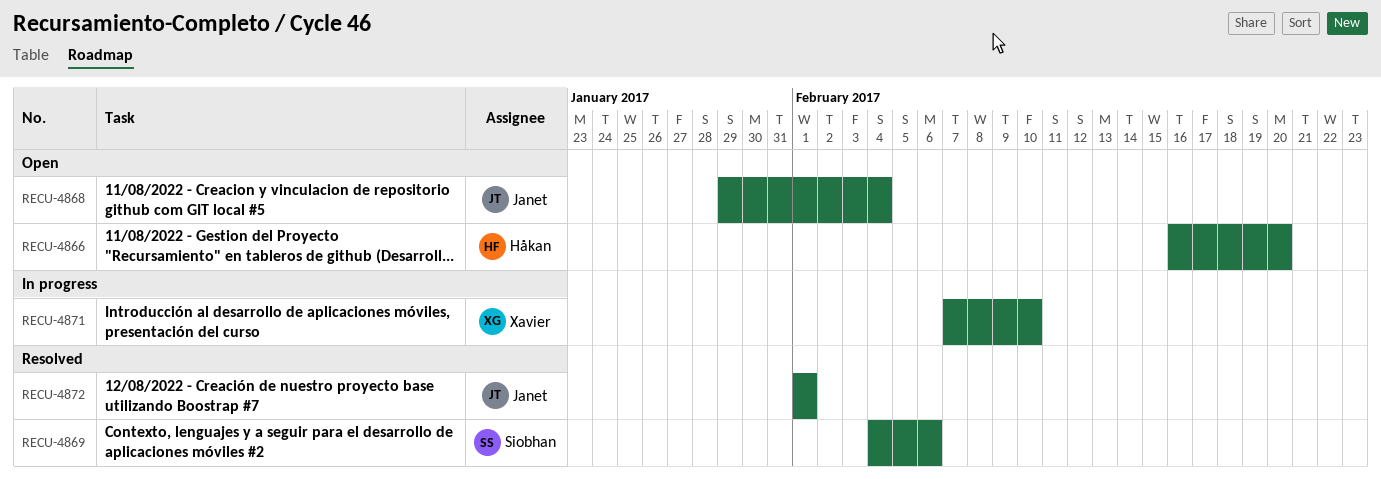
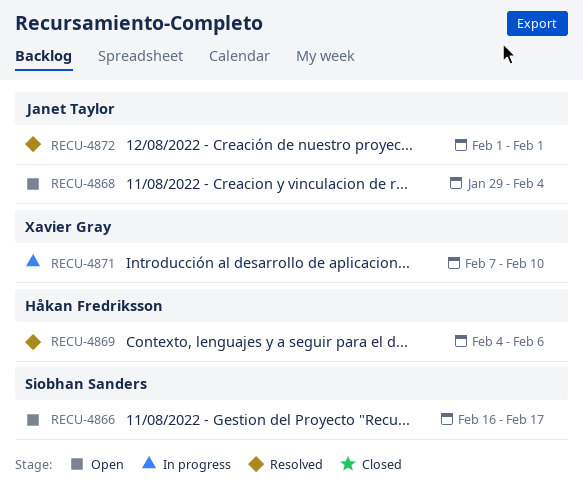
RECU-4866, owner: Håkan Fredriksson -> Siobhan Sanders
RECU-4866, due: Feb 20 -> Feb 17
RECU-4869, owner: Siobhan Sanders -> Håkan Fredriksson

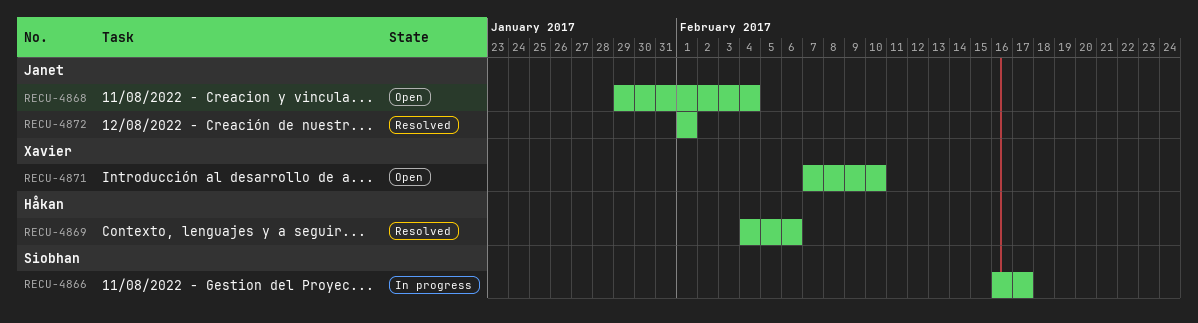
RECU-4866, status: Open -> In progress
RECU-4871, status: In progress -> Open

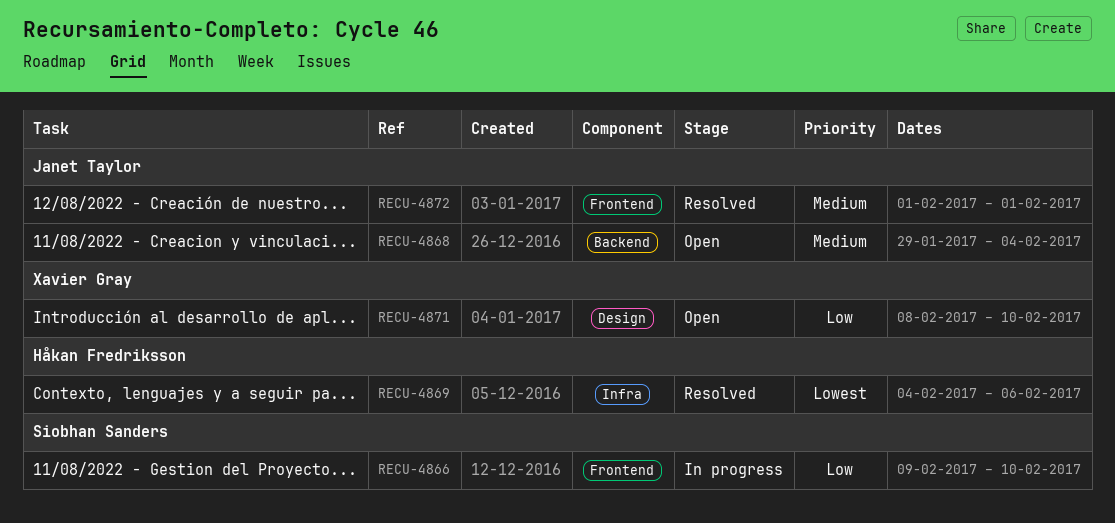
RECU-4866, start: Feb 16 -> Feb 9
RECU-4866, due: Feb 17 -> Feb 10
RECU-4871, start: Feb 7 -> Feb 8

